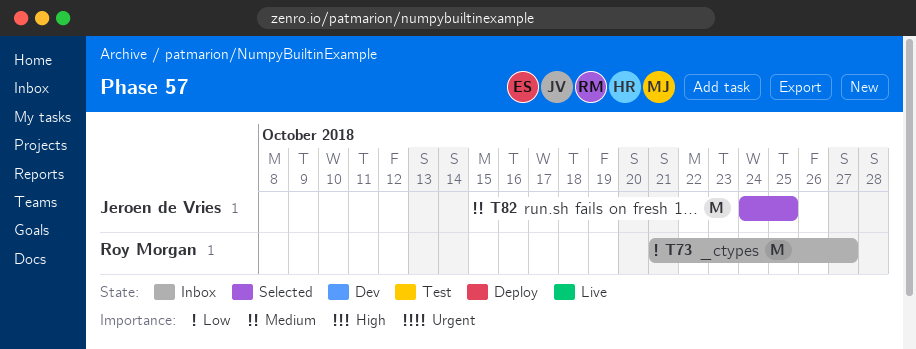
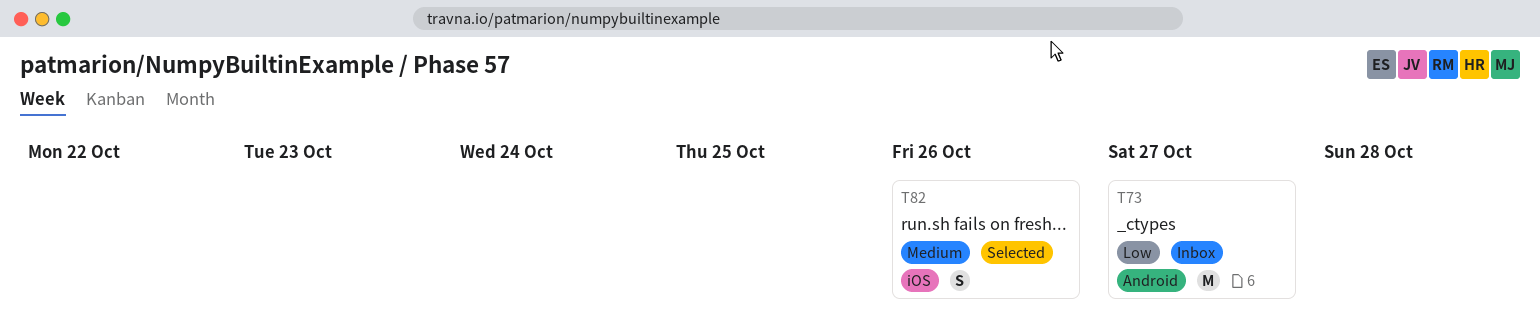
T82, estimate: M -> S
T82, due: Oct 25 -> Oct 26

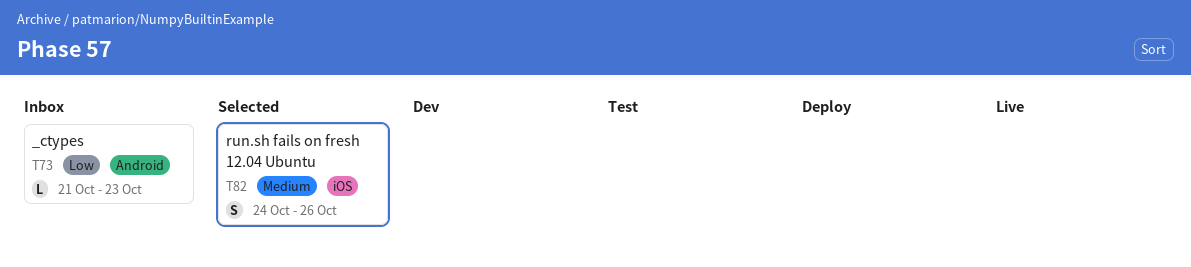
T73, estimate: M -> L
T73, due: Oct 27 -> Oct 23

